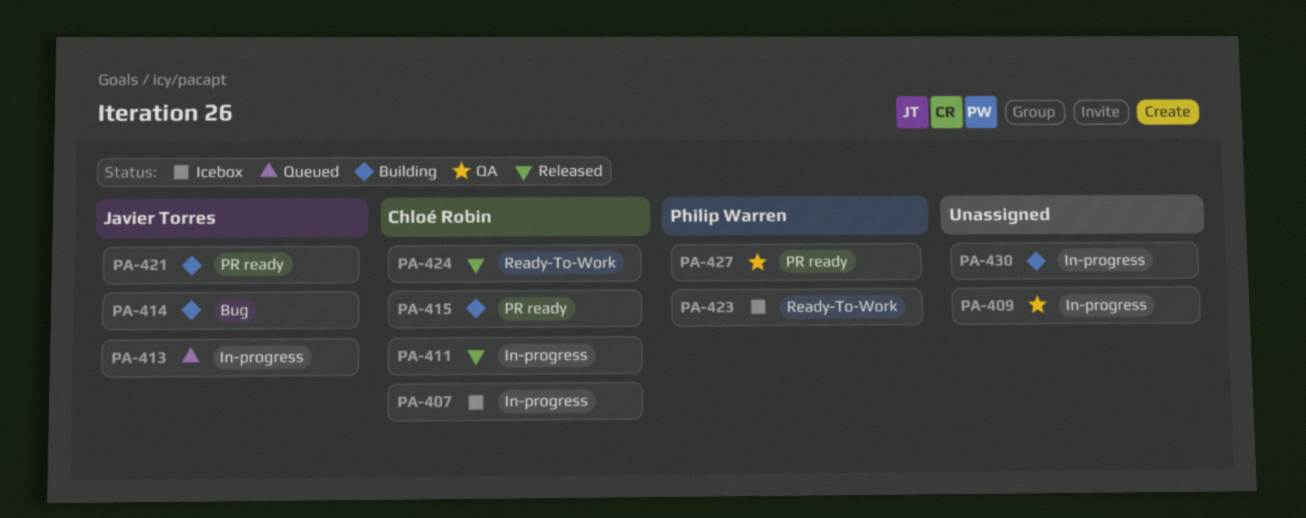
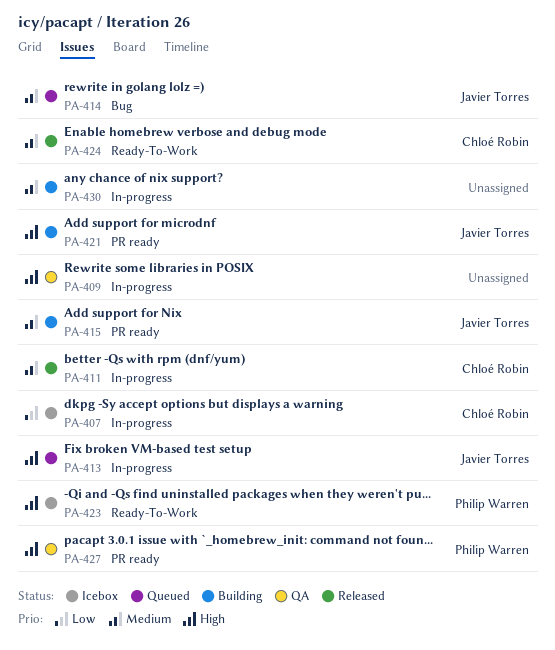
PA-414, status: Building -> Queued
PA-415, owner: Chloé Robin -> Javier Torres

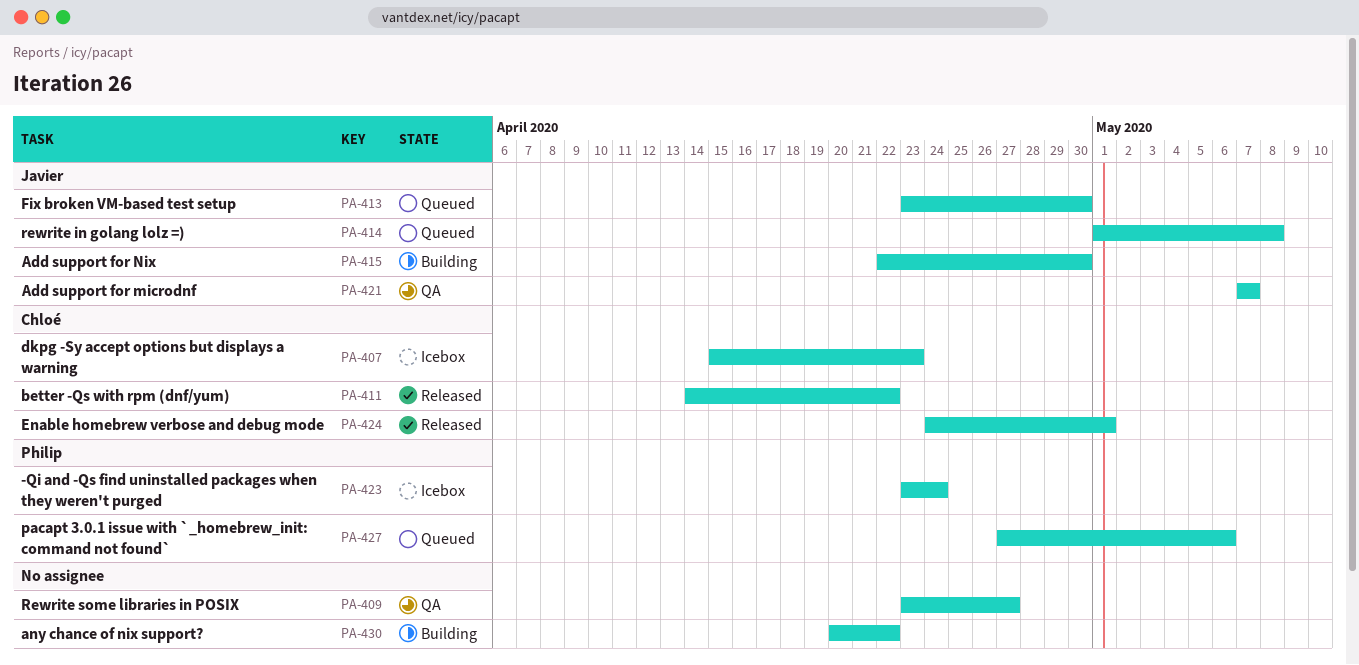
PA-421, status: Building -> QA
PA-427, status: QA -> Queued

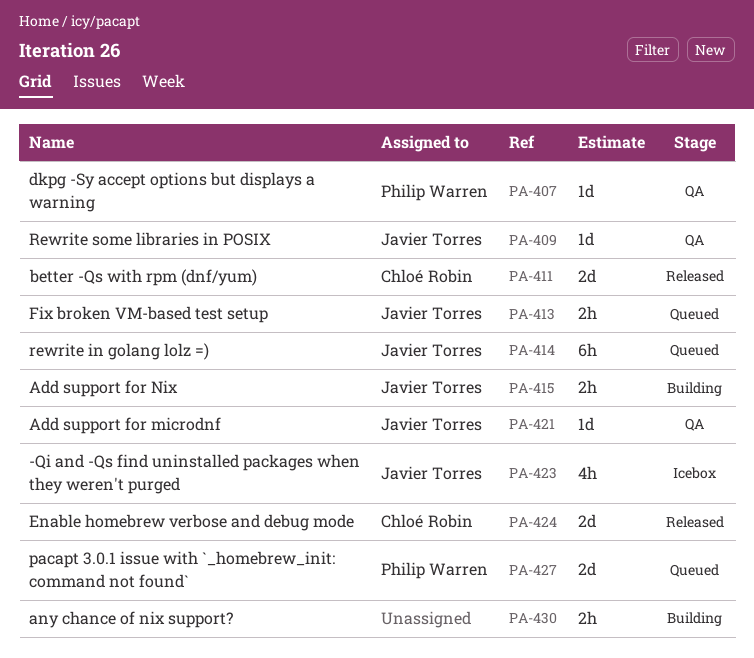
PA-407, status: Icebox -> QA
PA-407, owner: Chloé Robin -> Philip Warren
PA-409, owner: none -> Javier Torres
PA-423, owner: Philip Warren -> Javier Torres

